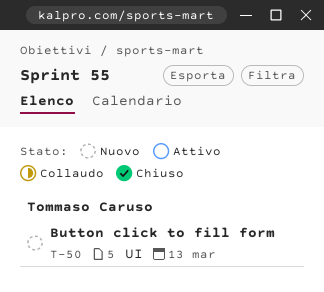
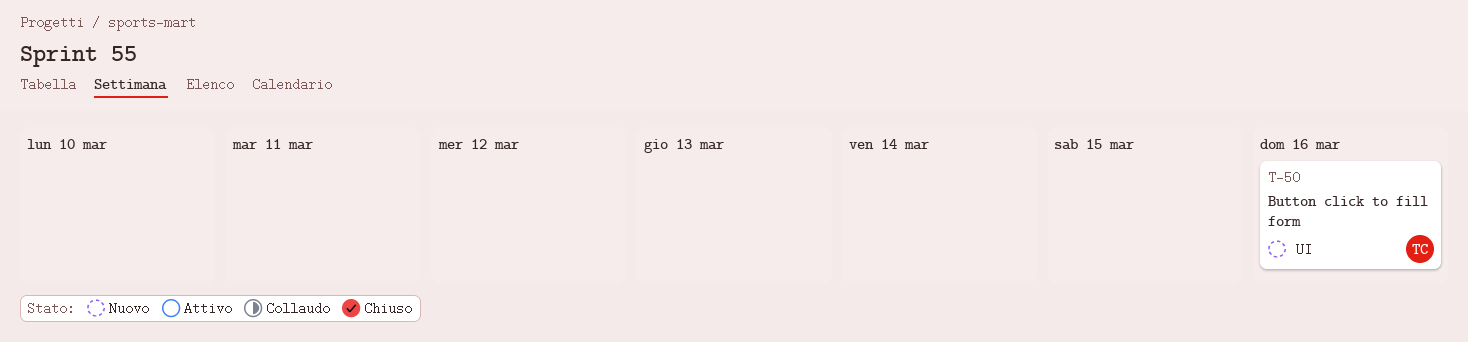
T-50, due: Mar 13 -> Mar 16

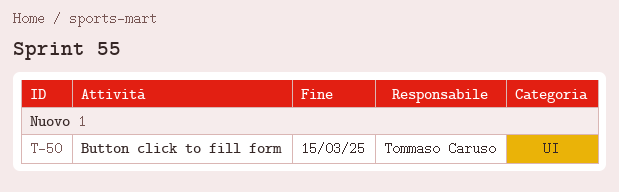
T-50, due: Mar 16 -> Mar 15

